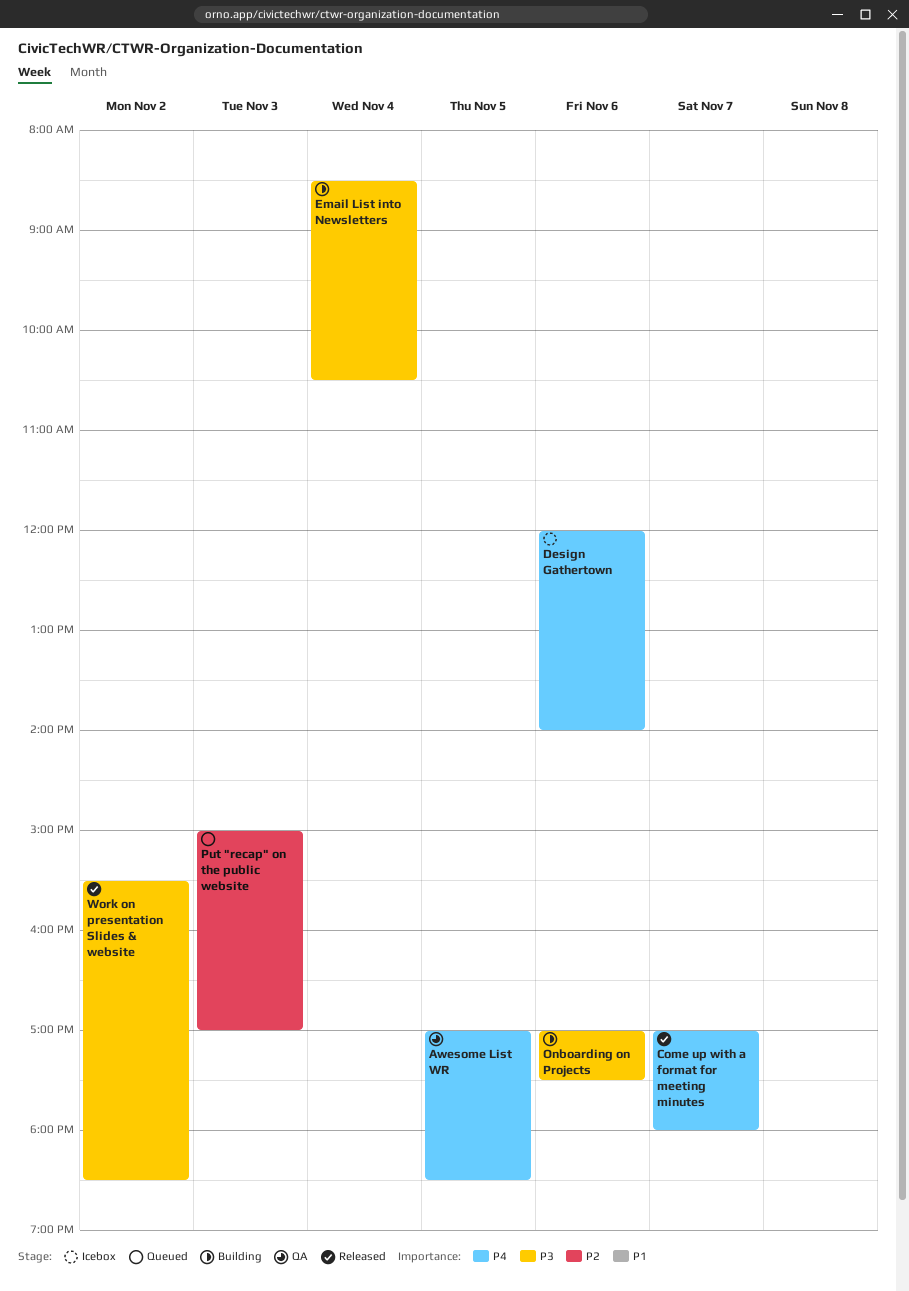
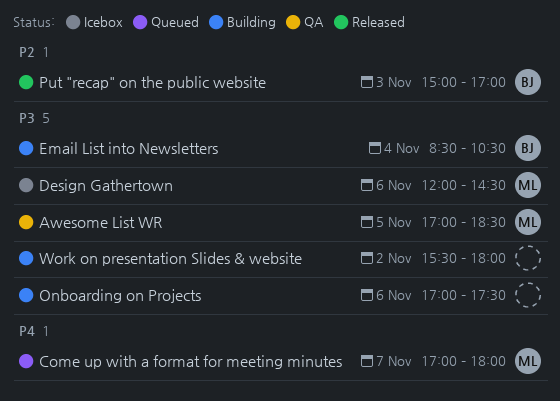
Awesome List WR, priority: P4 -> P3
Come up with a format for meeting minutes, status: Released -> Queued
Design Gathertown, priority: P4 -> P3
Design Gathertown, ends: 14:00 -> 14:30
Put "recap" on the public website, status: Queued -> Released
Work on presentation Slides & website, status: Released -> Building
Work on presentation Slides & website, ends: 18:30 -> 18:00

